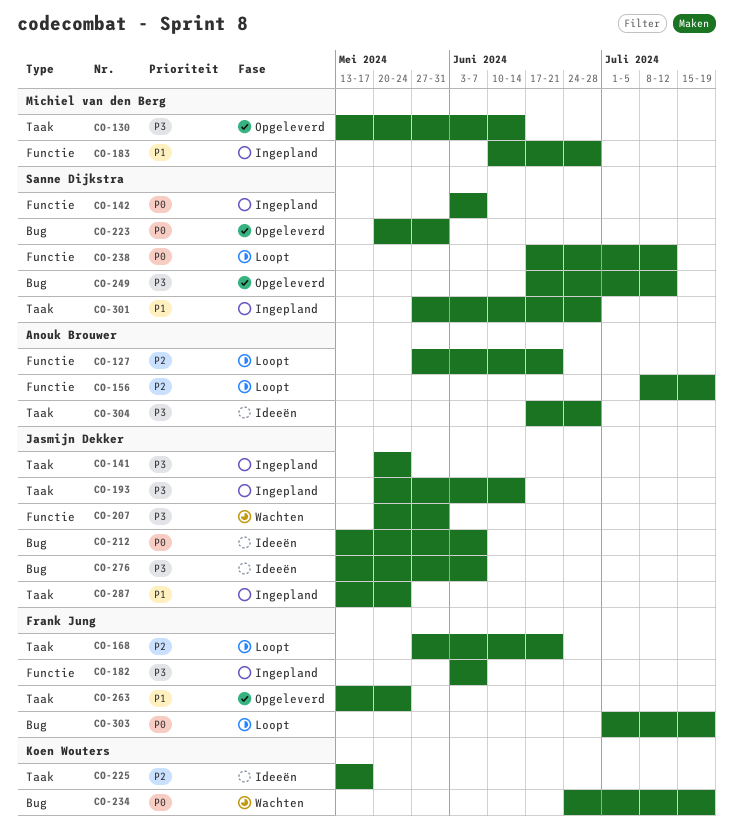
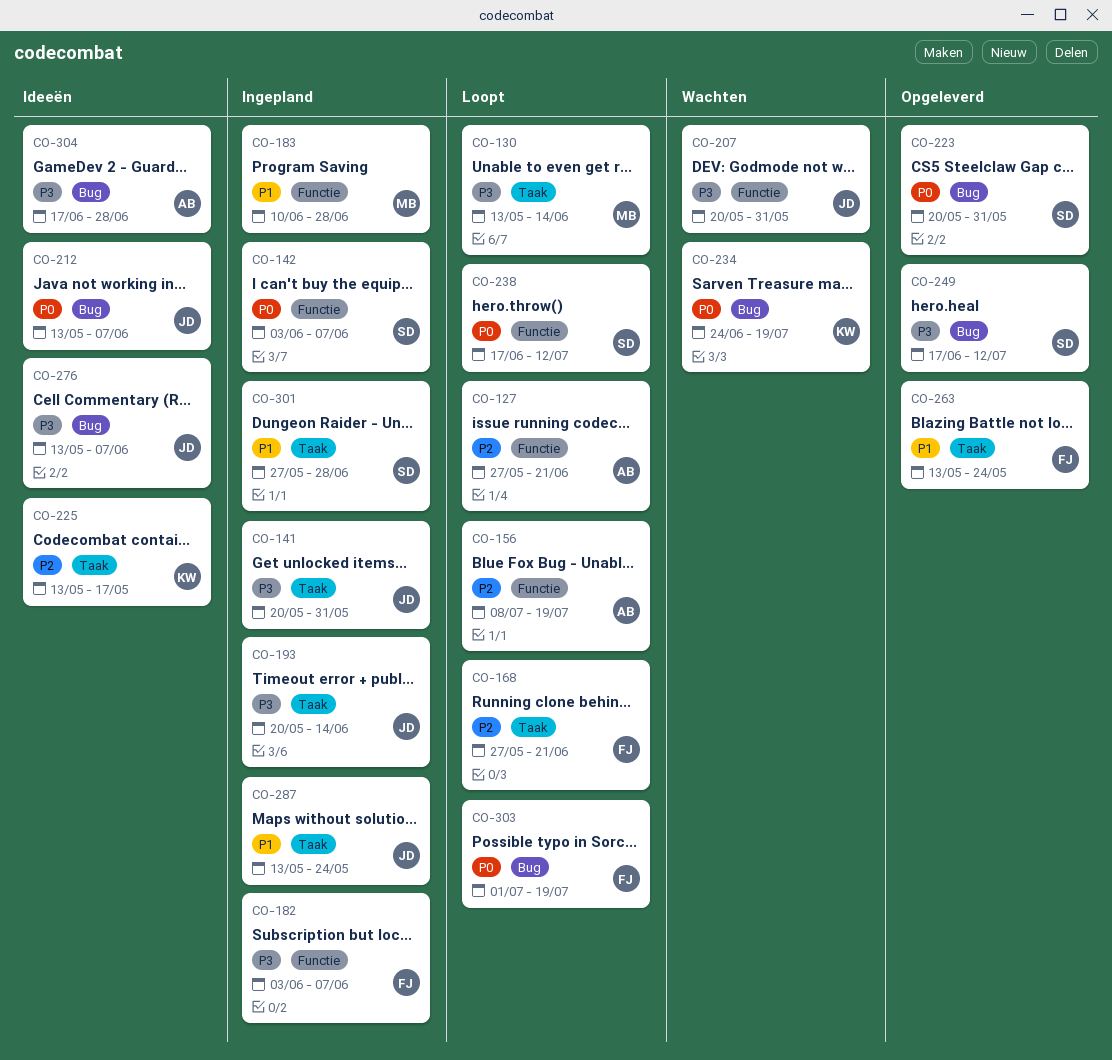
CO-130, status: Opgeleverd -> Loopt
CO-141, due: May 24 -> May 31
CO-304, label: Taak -> Bug

